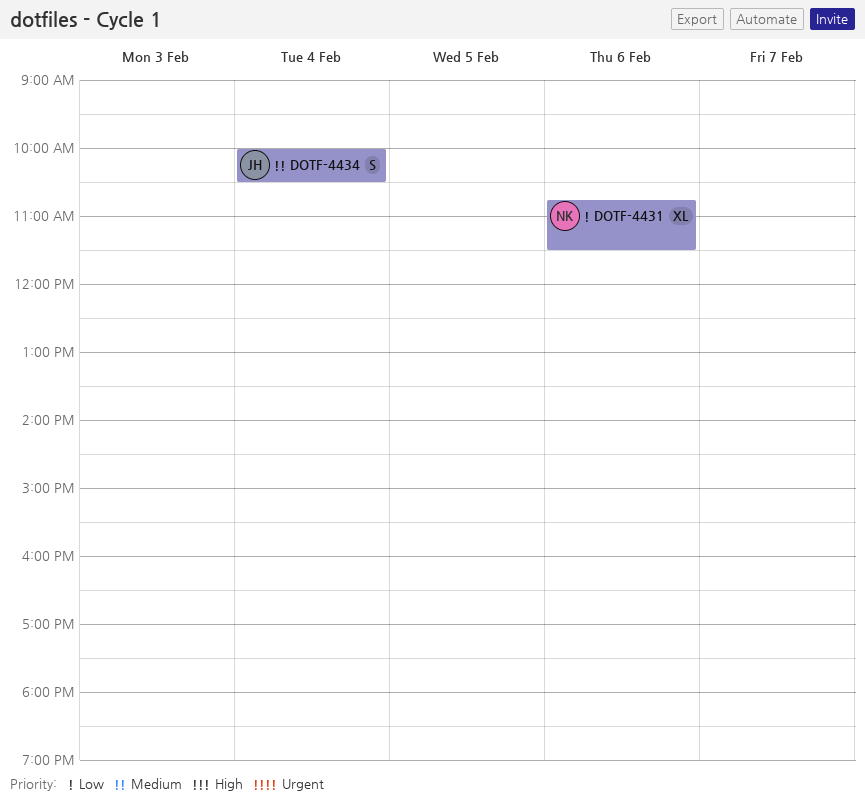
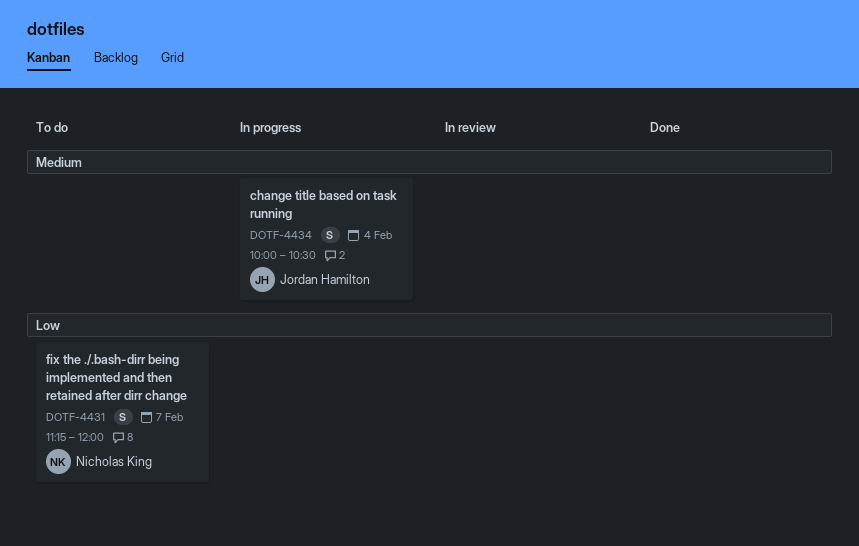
DOTF-4431, estimate: XL -> S
DOTF-4431, day: Feb 6 -> Feb 7
DOTF-4431, begins: 10:45 -> 11:15
DOTF-4431, ends: 11:30 -> 12:00

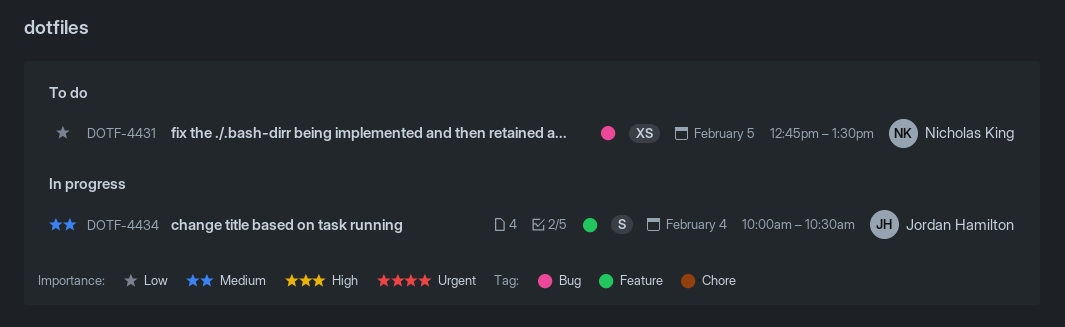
DOTF-4431, estimate: S -> XS
DOTF-4431, day: Feb 7 -> Feb 5
DOTF-4431, begins: 11:15 -> 12:45
DOTF-4431, ends: 12:00 -> 13:30

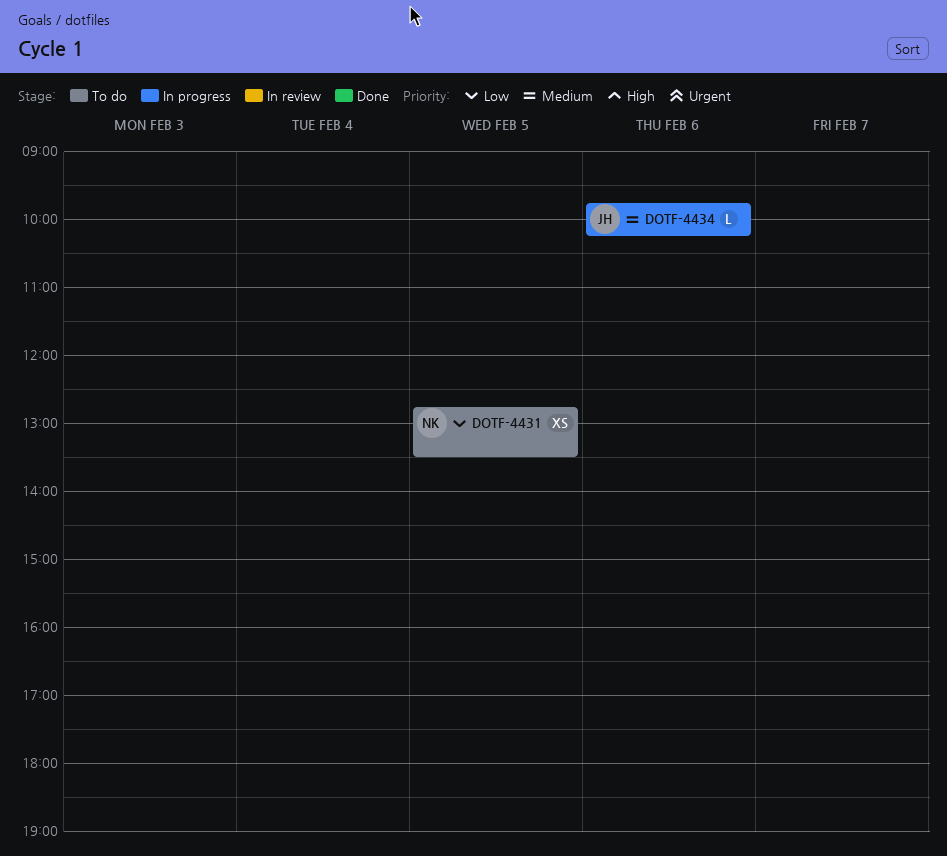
DOTF-4434, estimate: S -> L
DOTF-4434, day: Feb 4 -> Feb 6
DOTF-4434, begins: 10:00 -> 09:45
DOTF-4434, ends: 10:30 -> 10:15

